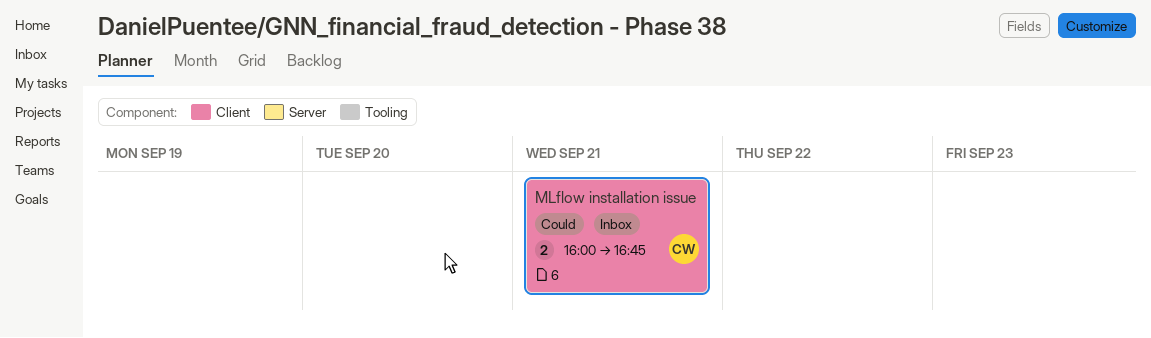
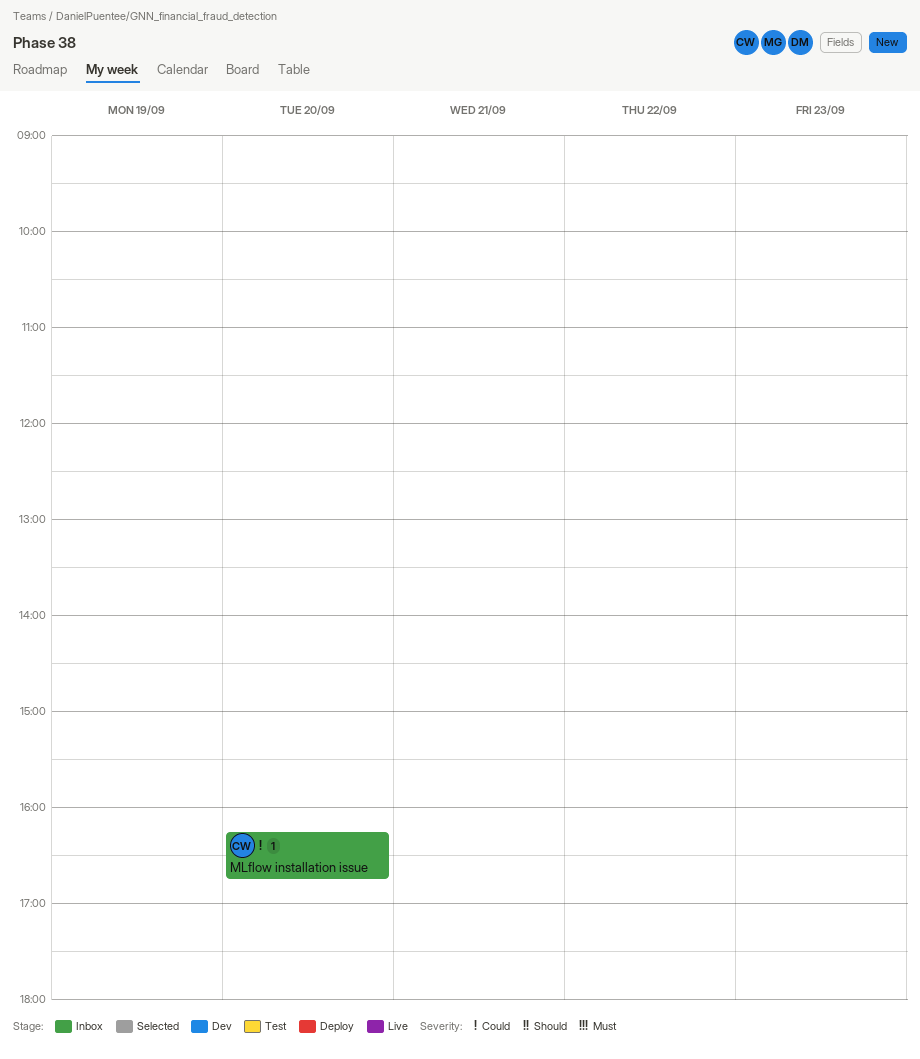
MLflow installation issue, estimate: 2 -> 1
MLflow installation issue, day: Sep 21 -> Sep 20
MLflow installation issue, begins: 16:00 -> 16:15

